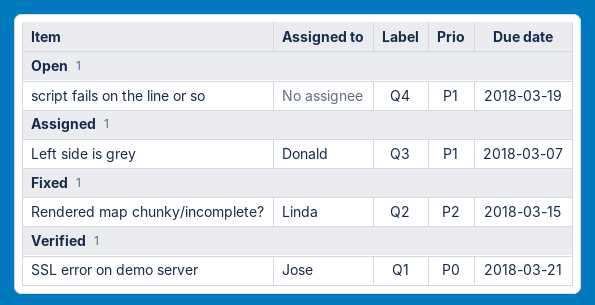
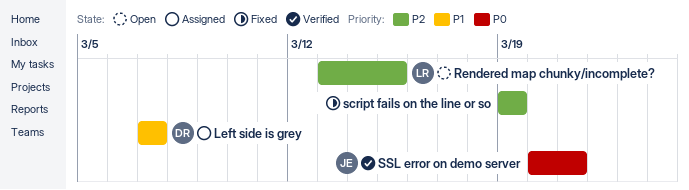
Rendered map chunky/incomplete?, status: Fixed -> Open
script fails on the line or so, status: Open -> Fixed
script fails on the line or so, priority: P1 -> P2

